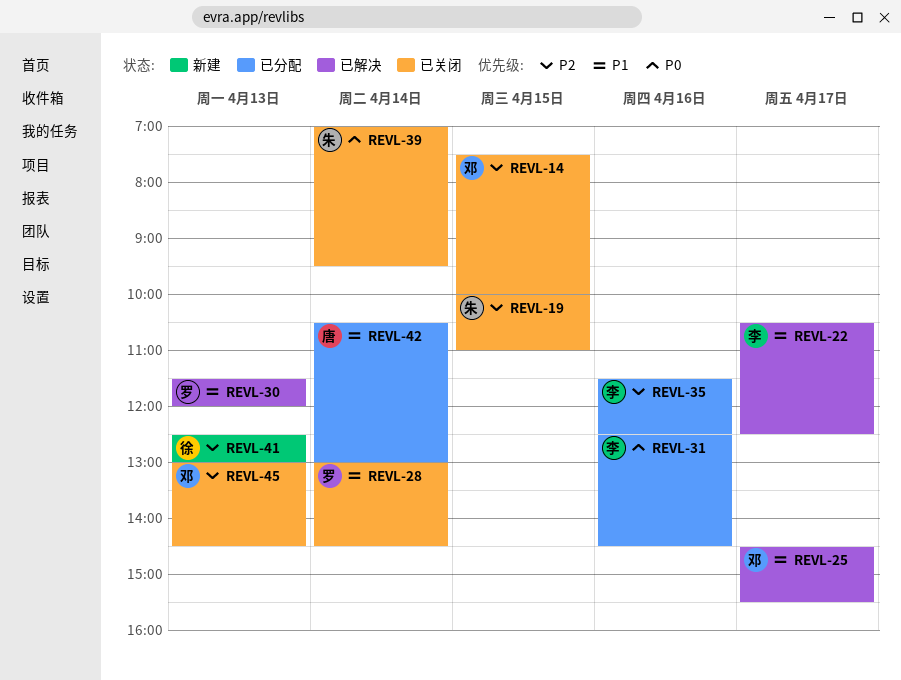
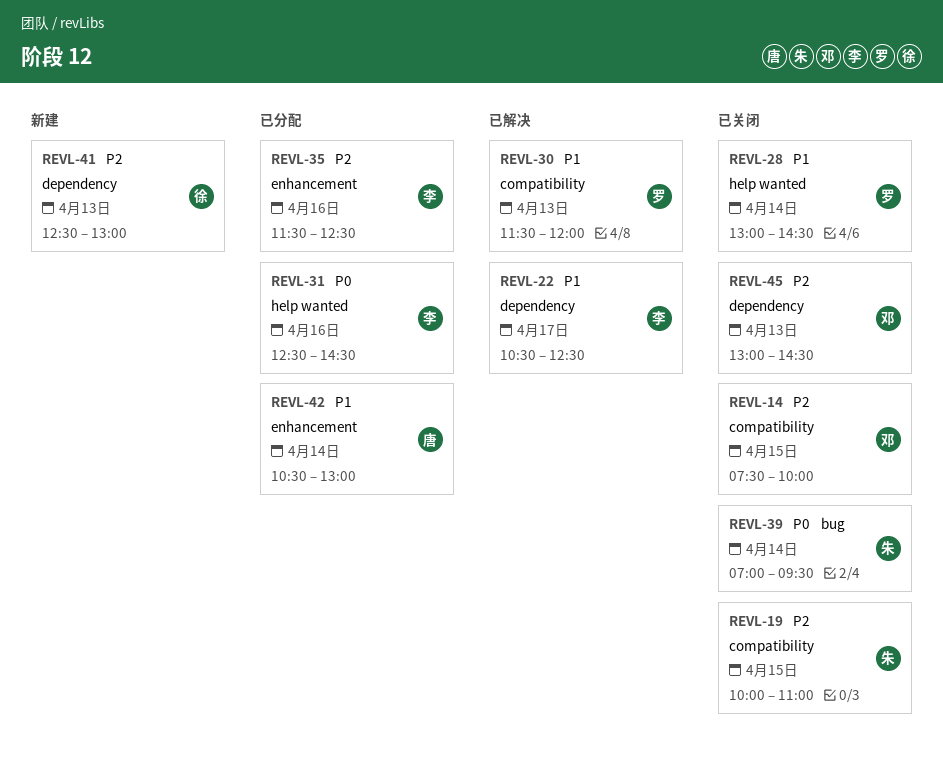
REVL-25: present -> none

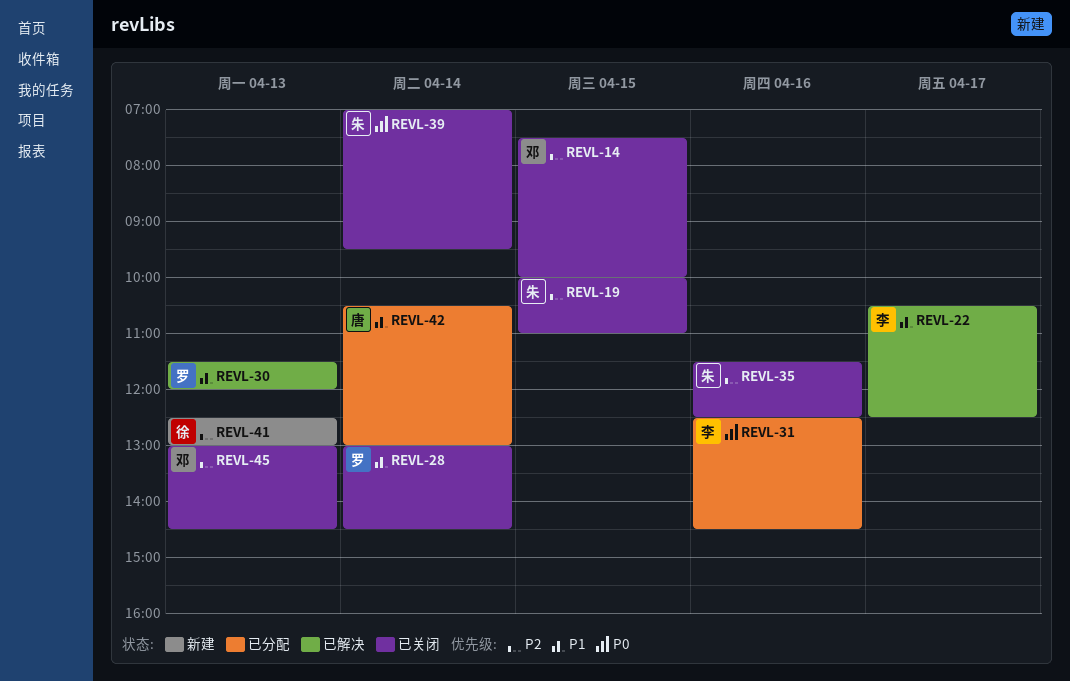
REVL-35, status: 已分配 -> 已关闭
REVL-35, owner: 李 -> 朱

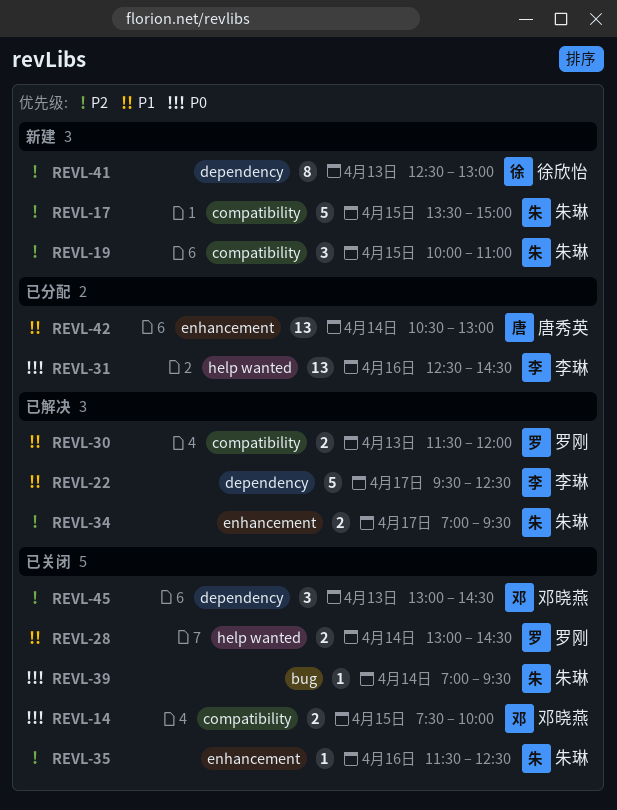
REVL-14, priority: P2 -> P0
REVL-17: none -> present
REVL-19, status: 已关闭 -> 新建
REVL-22, begins: 10:30 -> 09:30
REVL-34: none -> present

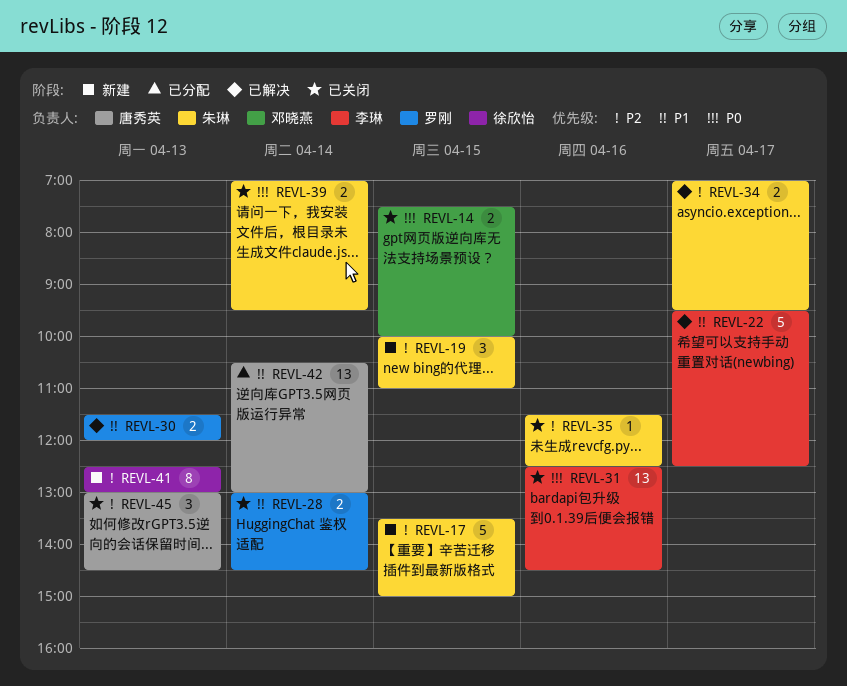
REVL-31, status: 已分配 -> 已关闭
REVL-39, estimate: 1 -> 2
REVL-45, owner: 邓晓燕 -> 唐秀英

